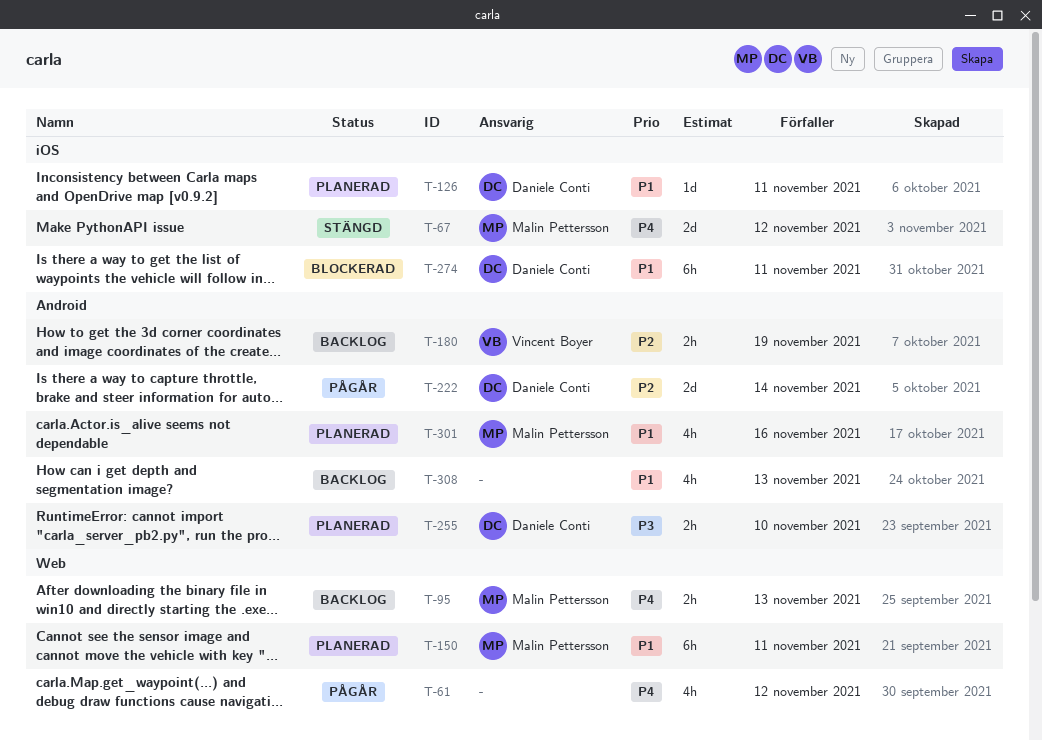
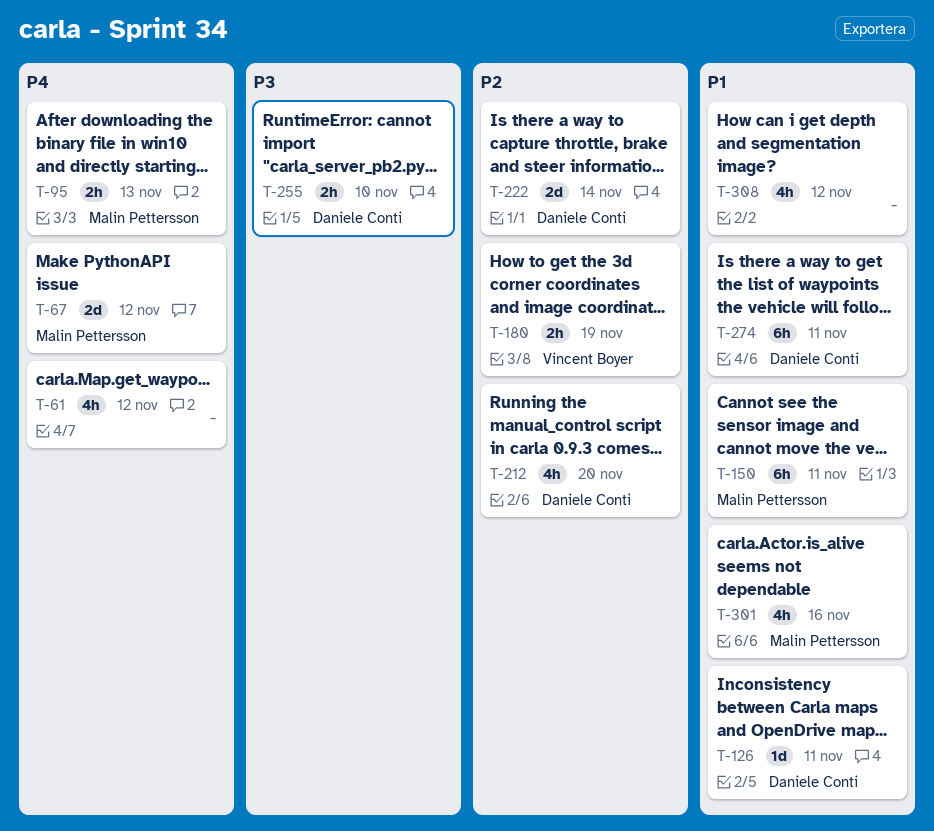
T-212: none -> present
T-308, due: Nov 13 -> Nov 12

